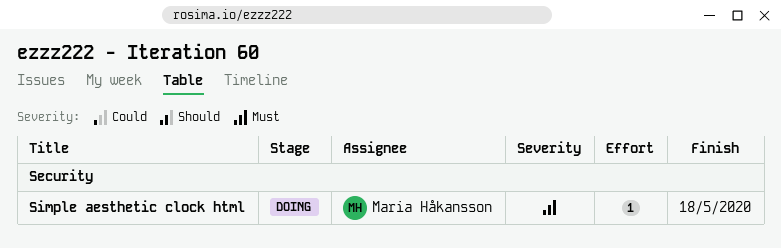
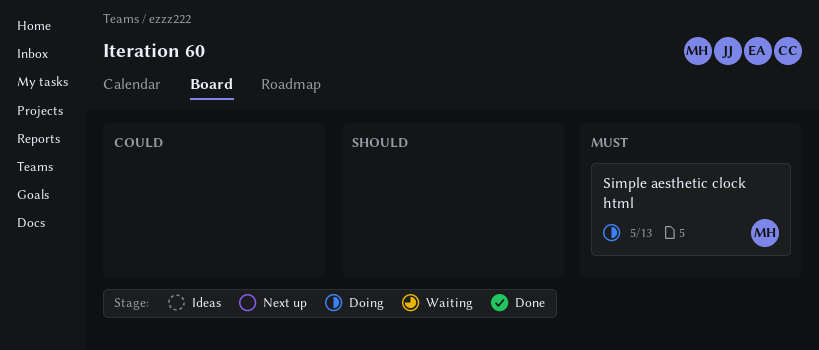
Simple aesthetic clock html, due: May 18 -> May 13

